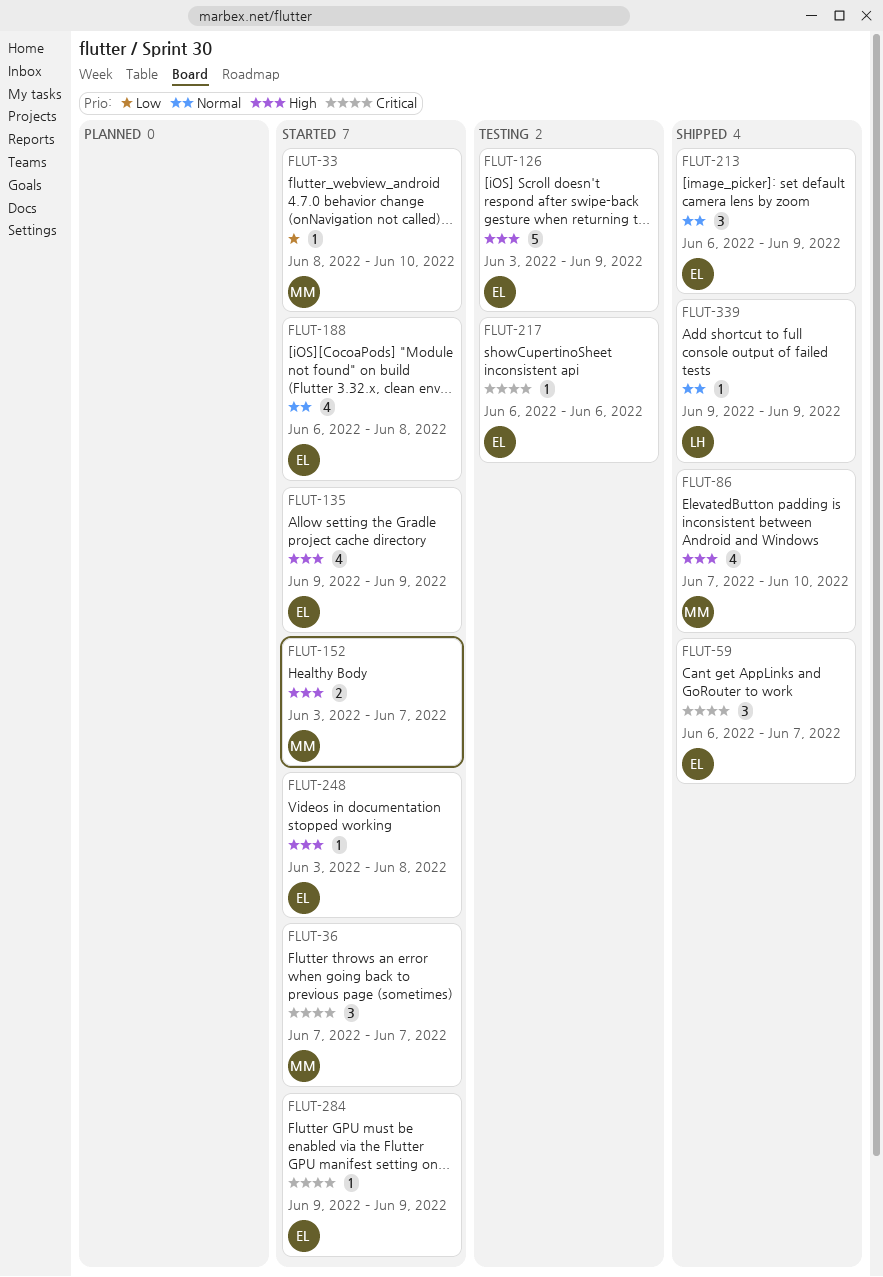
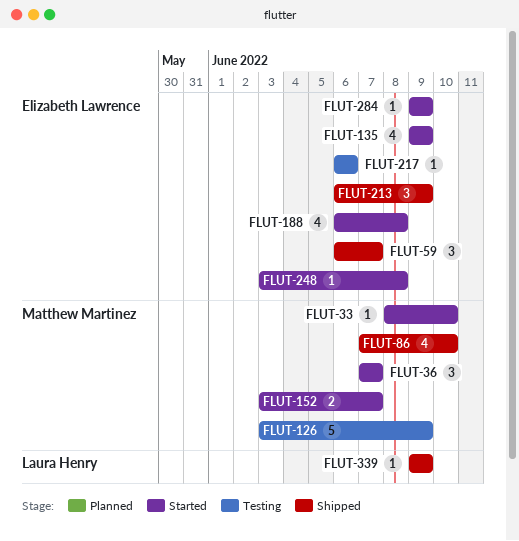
FLUT-126, owner: Elizabeth Lawrence -> Matthew Martinez

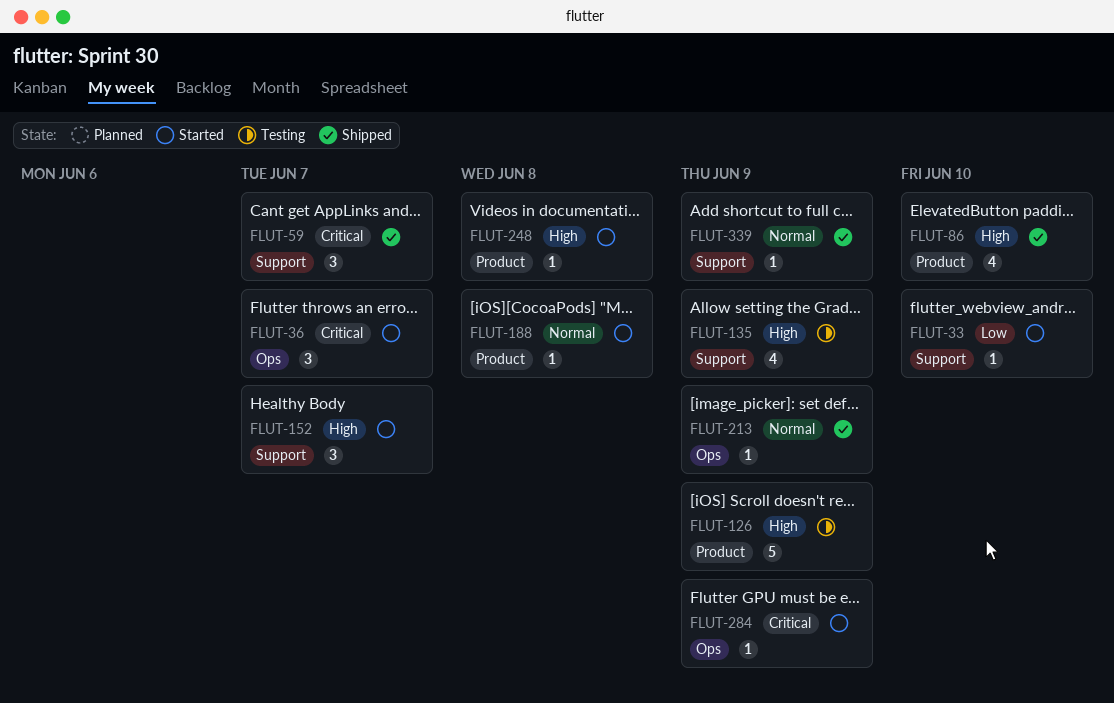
FLUT-135, status: Started -> Testing
FLUT-152, estimate: 2 -> 3
FLUT-188, estimate: 4 -> 1
FLUT-213, estimate: 3 -> 1
FLUT-217: present -> none

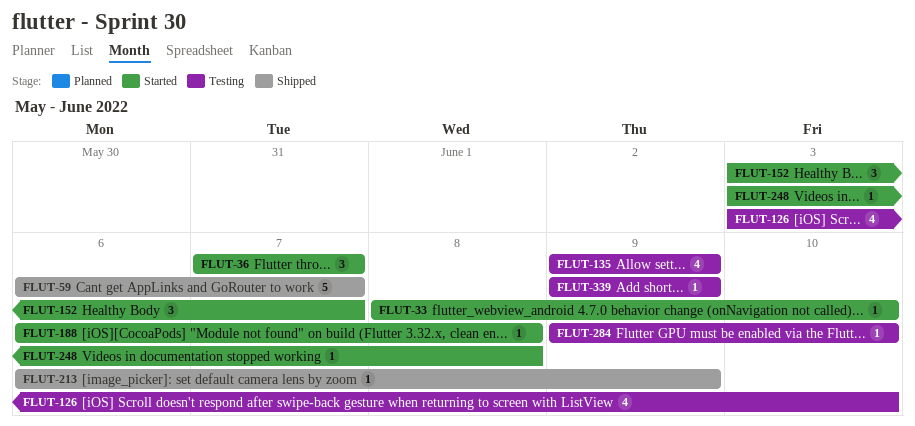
FLUT-59, estimate: 3 -> 5
FLUT-86: present -> none
FLUT-126, estimate: 5 -> 4
FLUT-126, due: Jun 9 -> Jun 10
FLUT-284, status: Started -> Testing
FLUT-284, due: Jun 9 -> Jun 10
FLUT-339, status: Shipped -> Testing

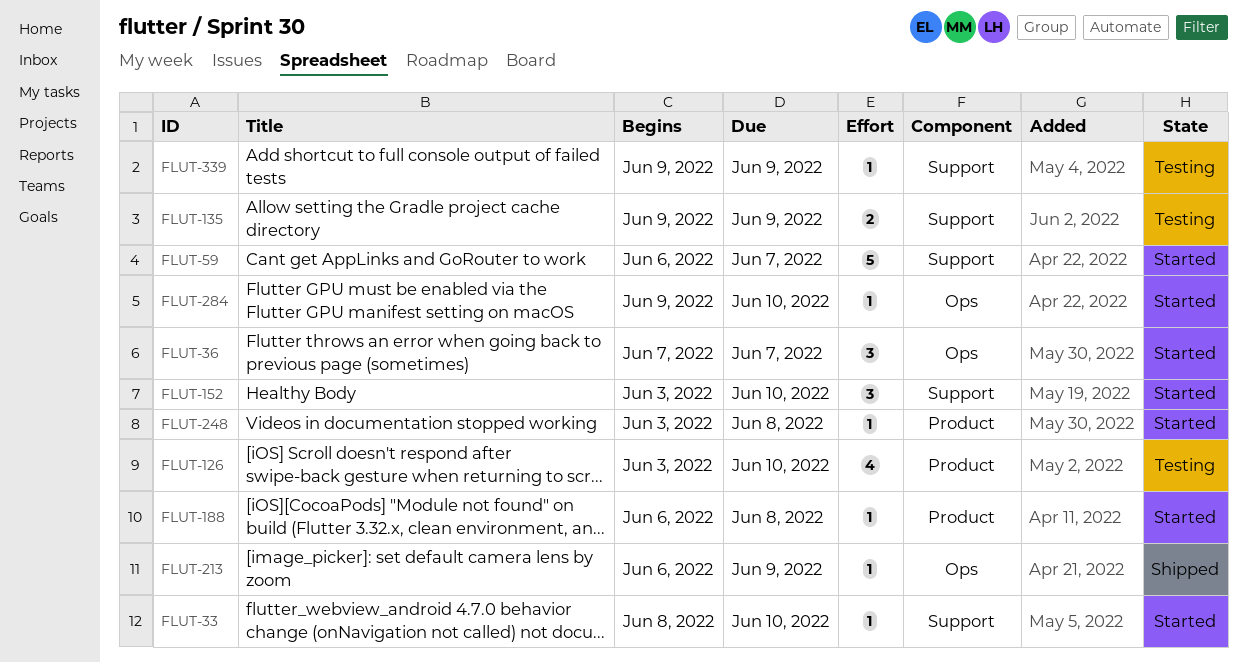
FLUT-59, status: Shipped -> Started
FLUT-135, estimate: 4 -> 2
FLUT-152, due: Jun 7 -> Jun 10
FLUT-284, status: Testing -> Started

